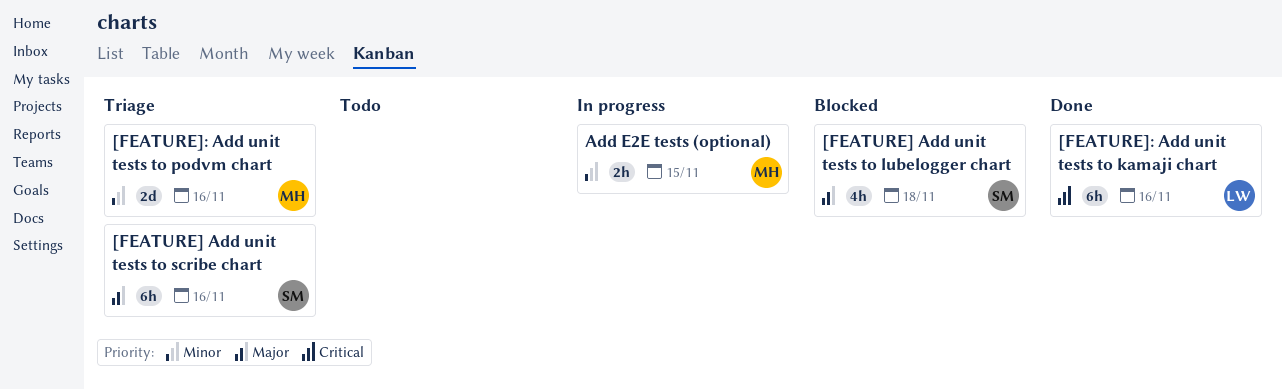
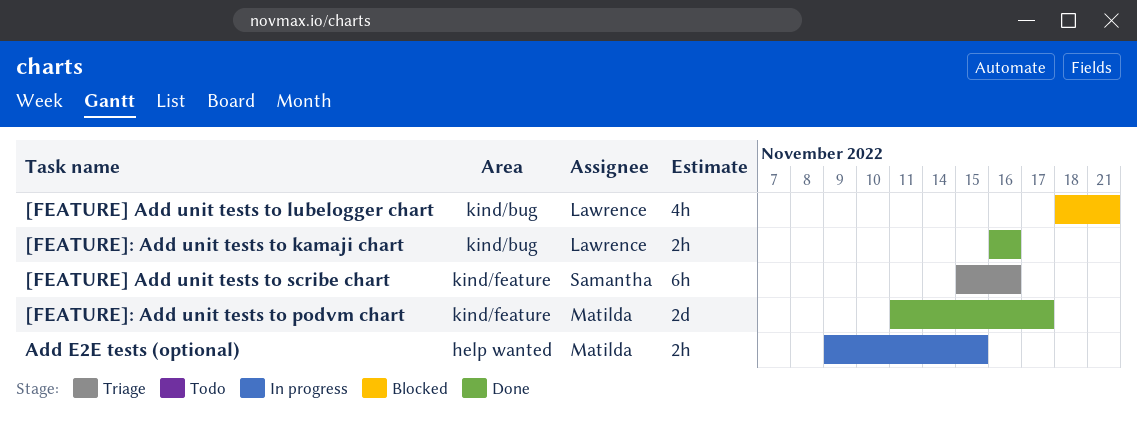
[FEATURE] Add unit tests to lubelogger chart, owner: Samantha -> Lawrence
[FEATURE] Add unit tests to lubelogger chart, due: Nov 18 -> Nov 21
[FEATURE]: Add unit tests to kamaji chart, estimate: 6h -> 2h
[FEATURE]: Add unit tests to podvm chart, status: Triage -> Done
[FEATURE]: Add unit tests to podvm chart, due: Nov 16 -> Nov 17

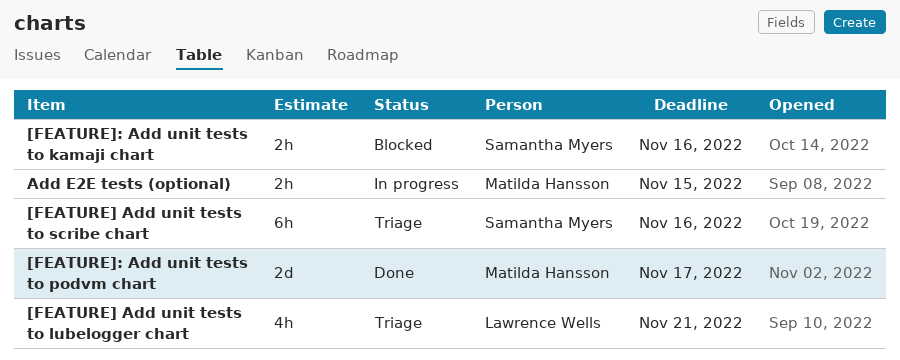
[FEATURE] Add unit tests to lubelogger chart, status: Blocked -> Triage
[FEATURE]: Add unit tests to kamaji chart, status: Done -> Blocked
[FEATURE]: Add unit tests to kamaji chart, owner: Lawrence Wells -> Samantha Myers

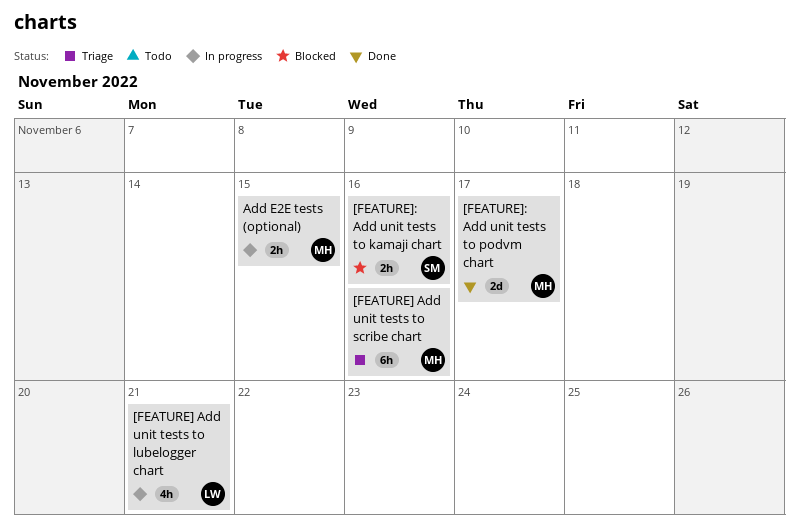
[FEATURE] Add unit tests to lubelogger chart, status: Triage -> In progress
[FEATURE] Add unit tests to scribe chart, owner: Samantha Myers -> Matilda Hansson

